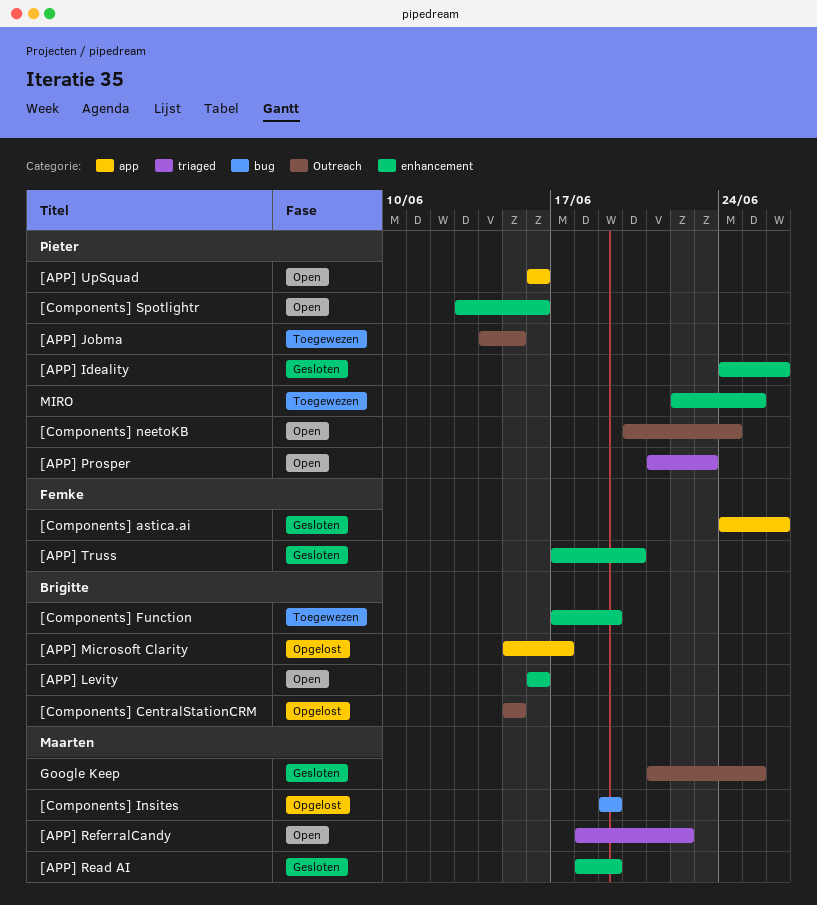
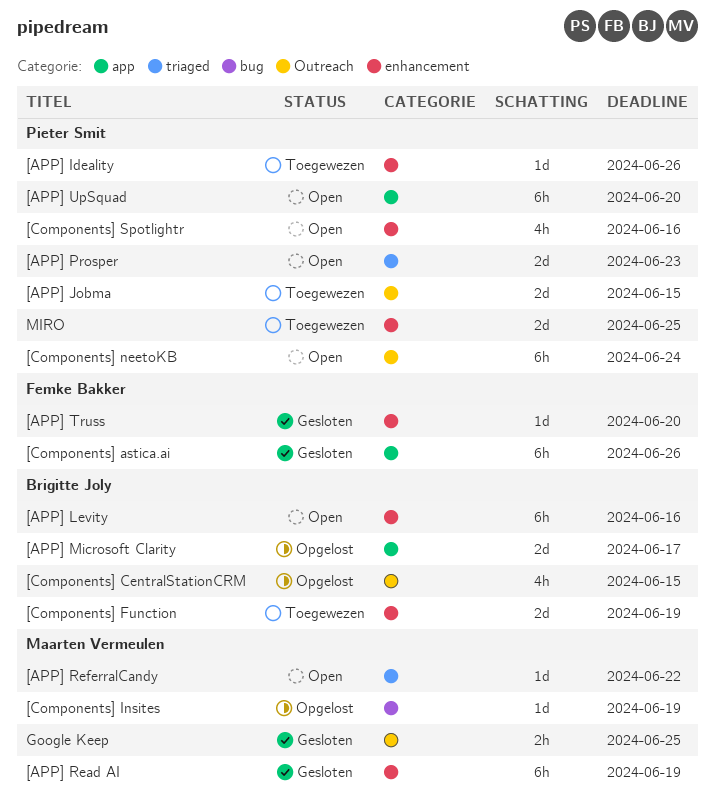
[APP] Ideality, status: Gesloten -> Toegewezen
[APP] UpSquad, due: Jun 16 -> Jun 20

